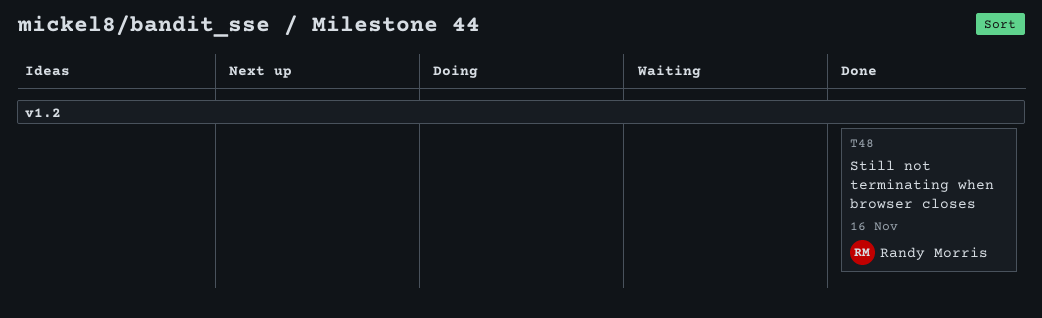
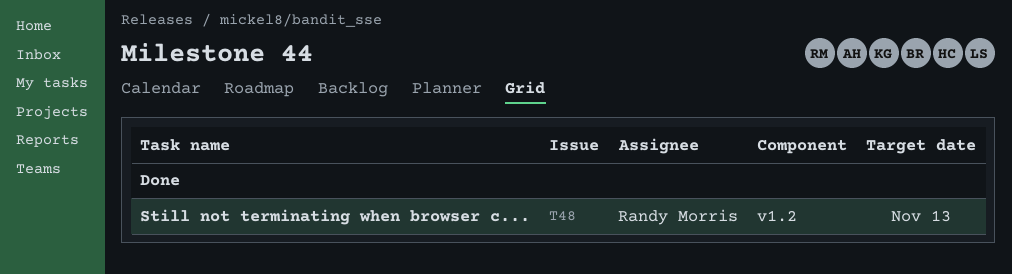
T48, due: Nov 16 -> Nov 13

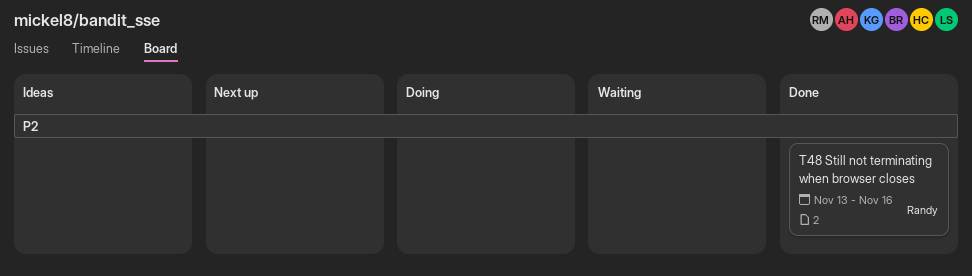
T48, due: Nov 13 -> Nov 16

